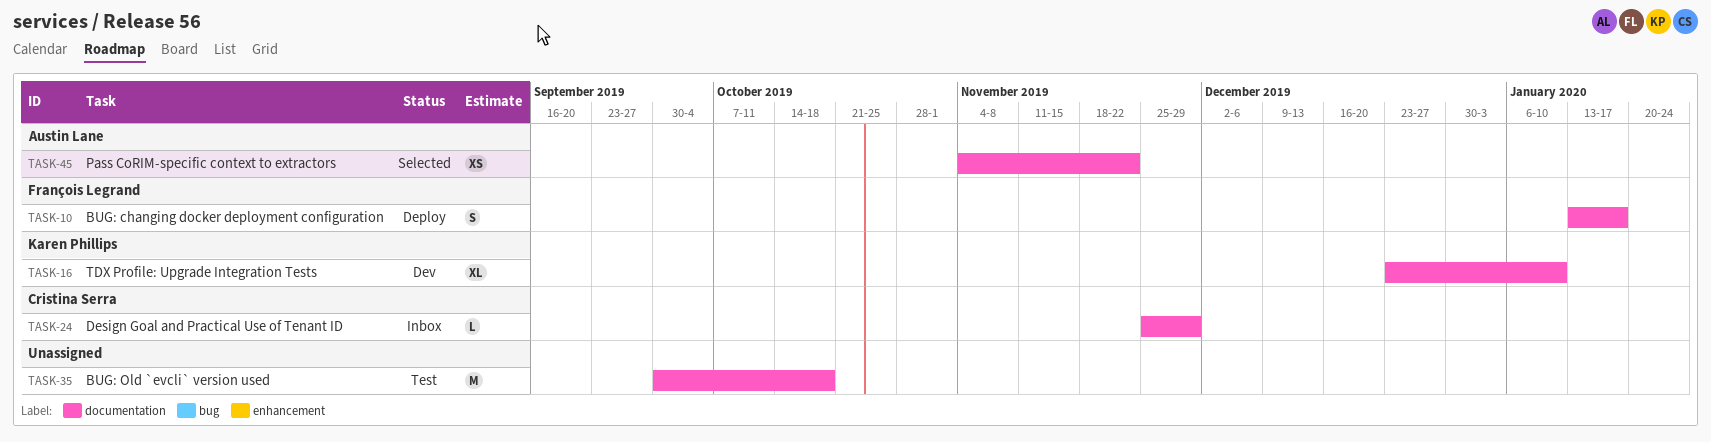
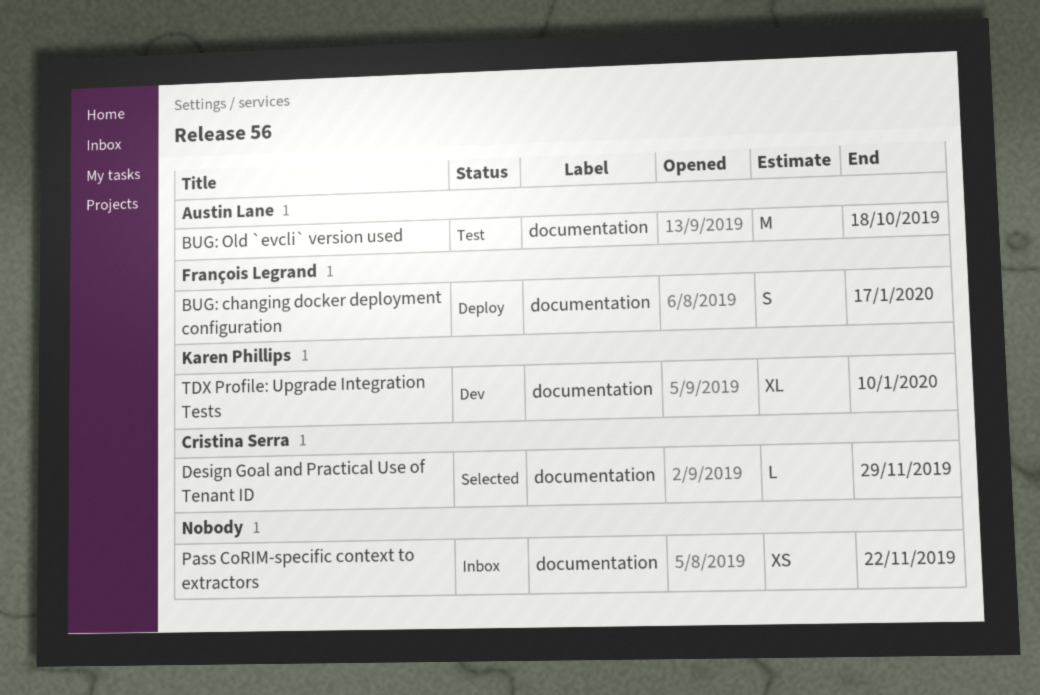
BUG: Old `evcli` version used, owner: none -> Austin Lane
Design Goal and Practical Use of Tenant ID, status: Inbox -> Selected
Pass CoRIM-specific context to extractors, status: Selected -> Inbox
Pass CoRIM-specific context to extractors, owner: Austin Lane -> none

